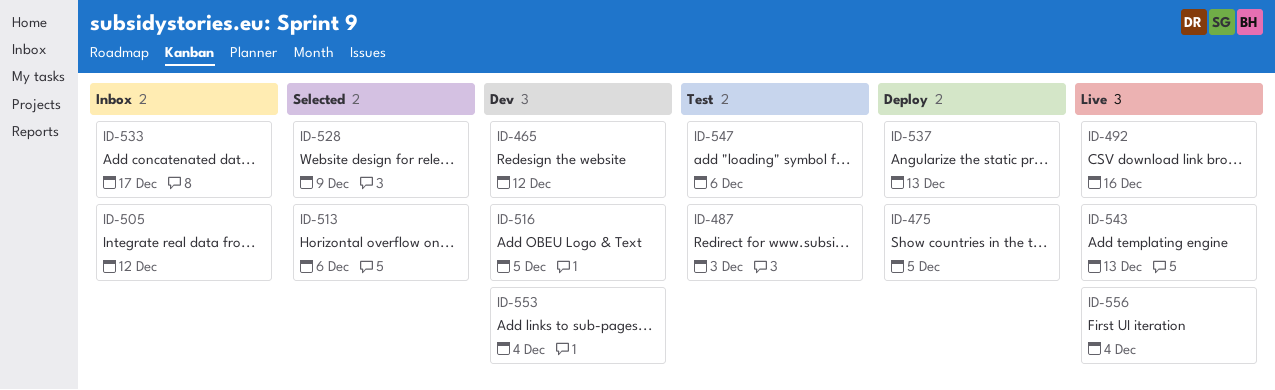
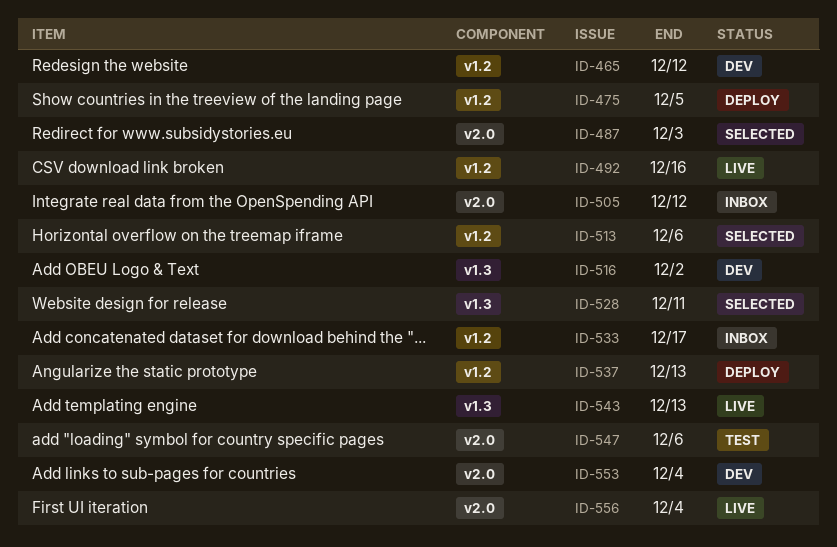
ID-487, status: Test -> Selected
ID-516, due: Dec 5 -> Dec 2
ID-528, due: Dec 9 -> Dec 11

